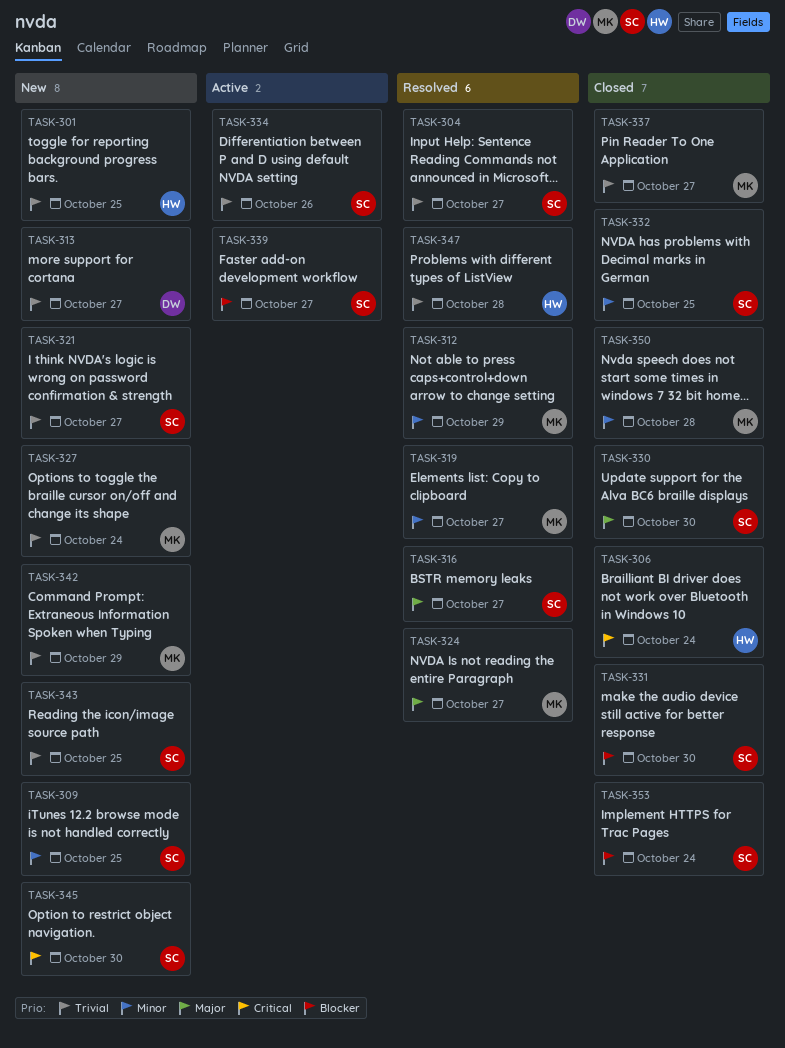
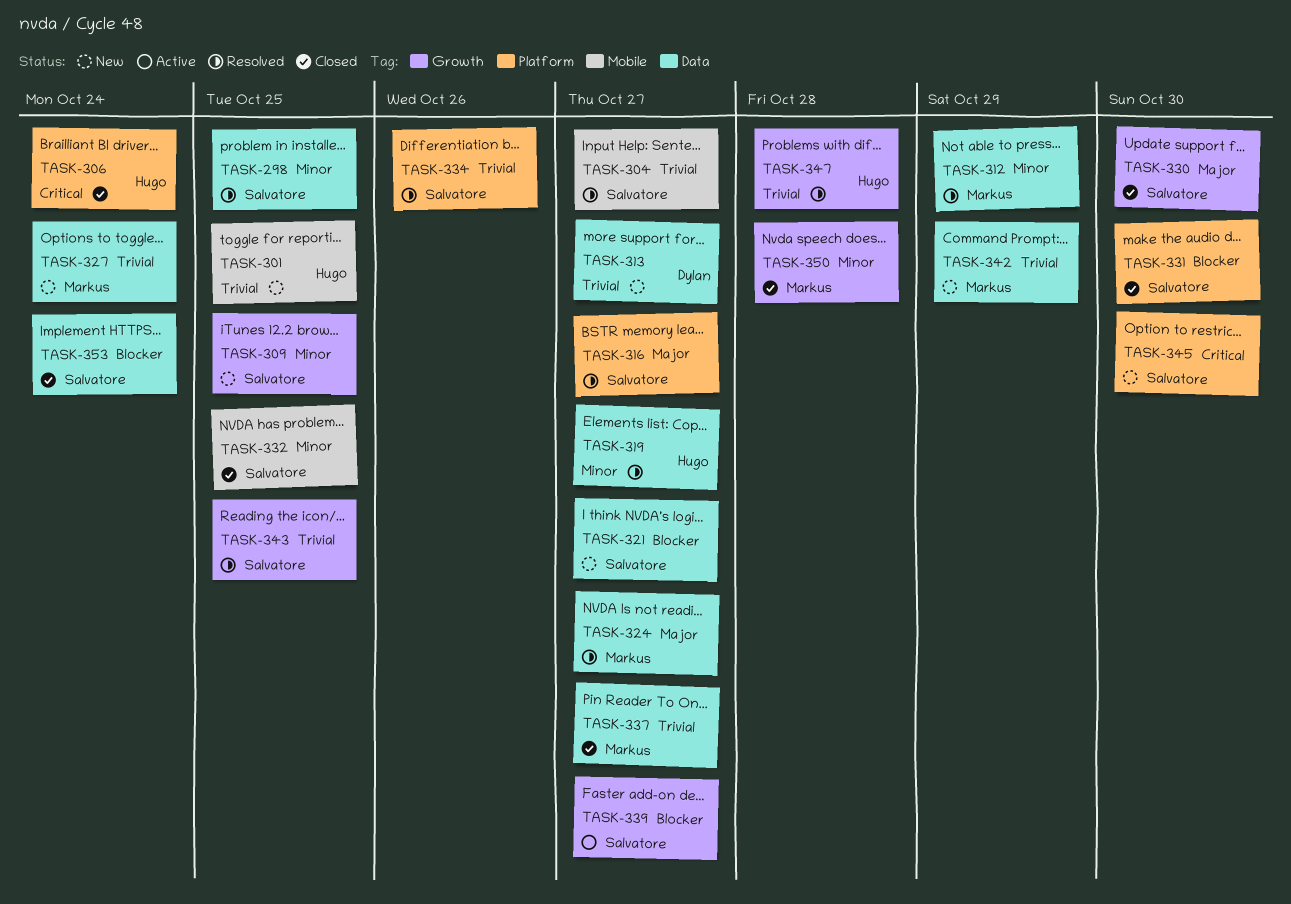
TASK-298: none -> present
TASK-319, owner: Markus -> Hugo
TASK-321, priority: Trivial -> Blocker
TASK-334, status: Active -> Resolved
TASK-343, status: New -> Resolved

